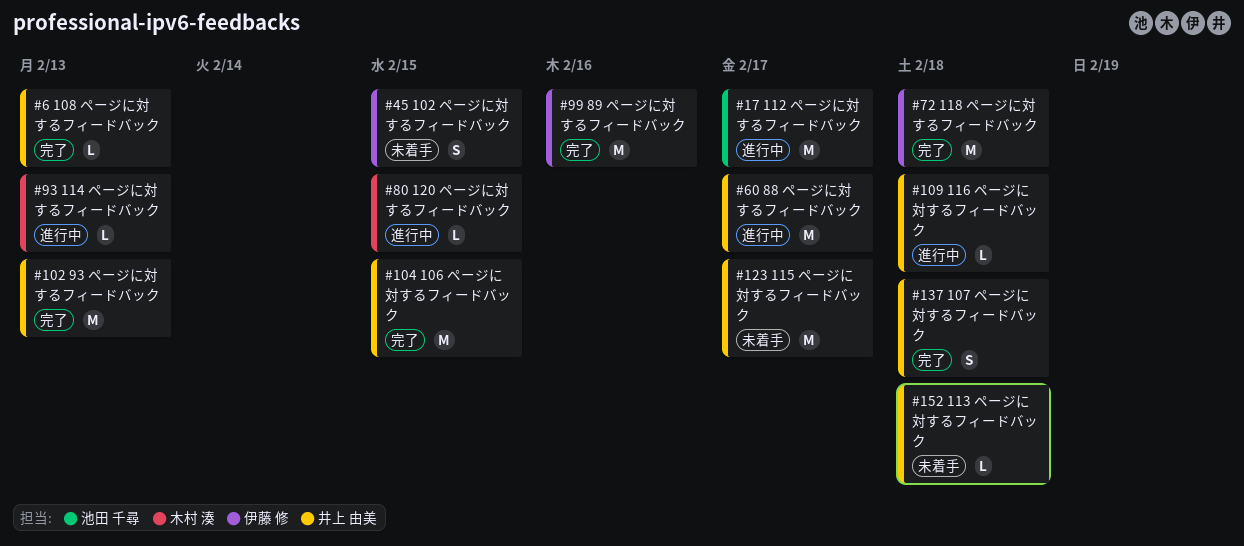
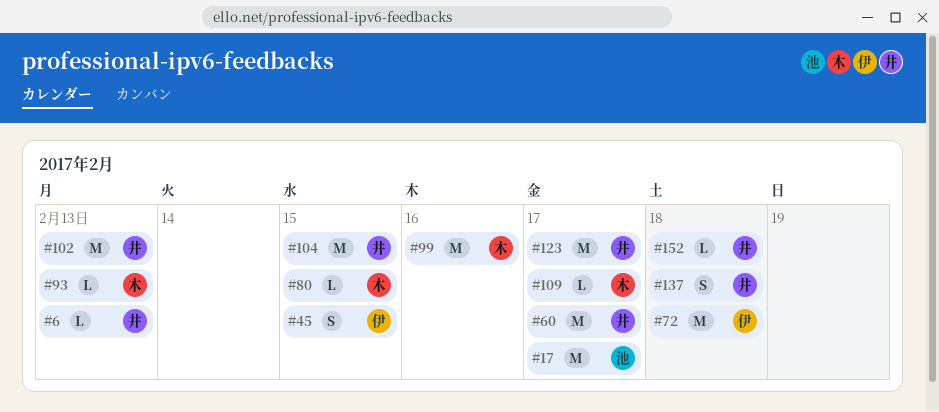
#99, owner: 伊藤 修 -> 木村 湊
#109, owner: 井上 由美 -> 木村 湊
#109, due: Feb 18 -> Feb 17

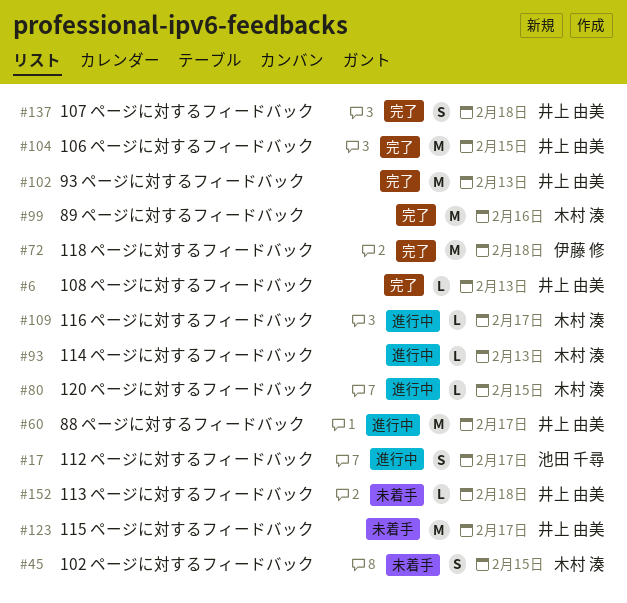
#17, estimate: M -> S
#45, owner: 伊藤 修 -> 木村 湊

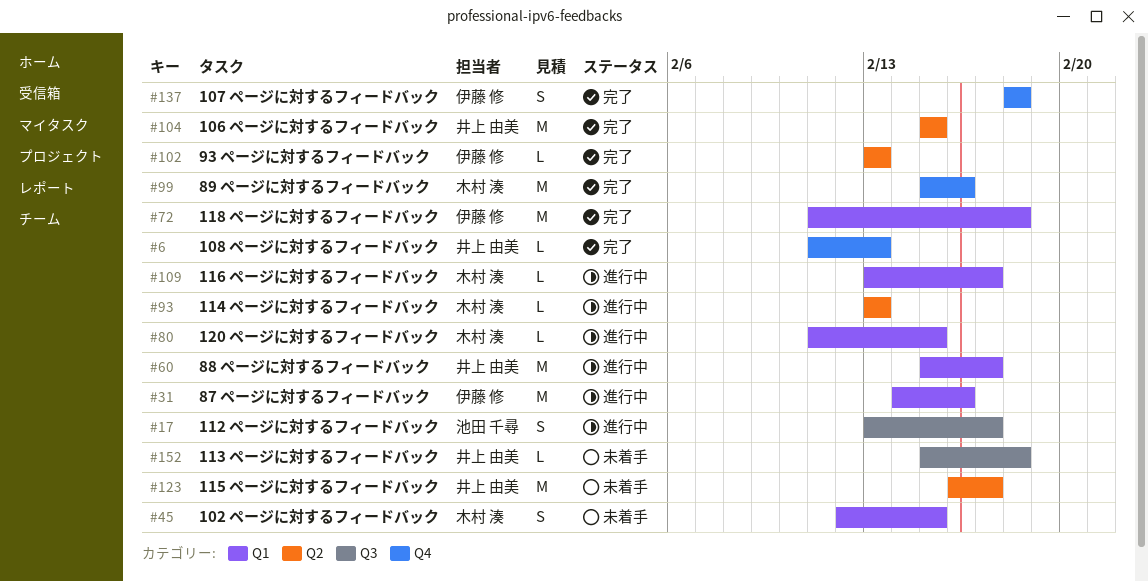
#31: none -> present
#102, owner: 井上 由美 -> 伊藤 修
#102, estimate: M -> L
#137, owner: 井上 由美 -> 伊藤 修

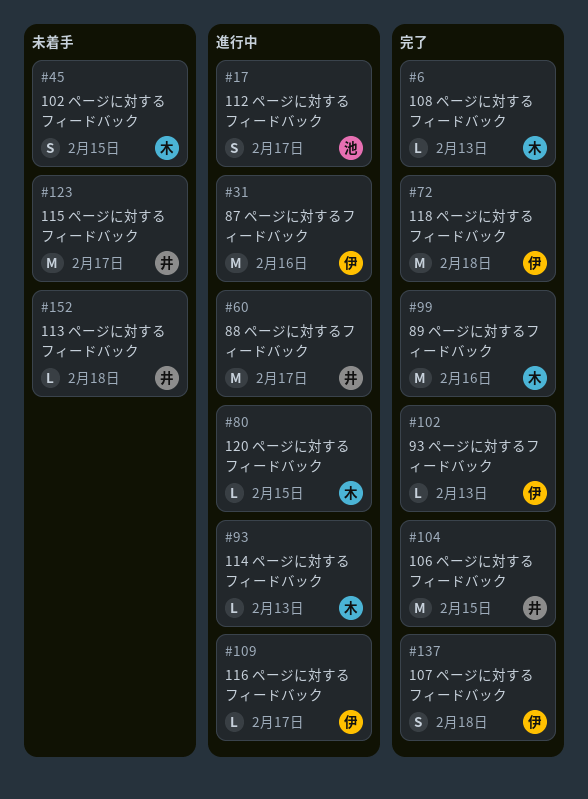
#6, owner: 井上 由美 -> 木村 湊
#109, owner: 木村 湊 -> 伊藤 修

